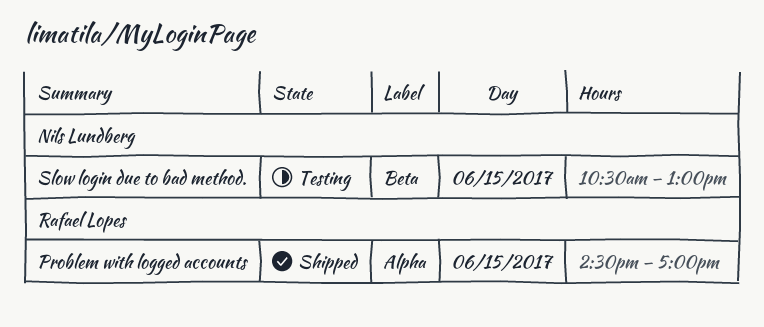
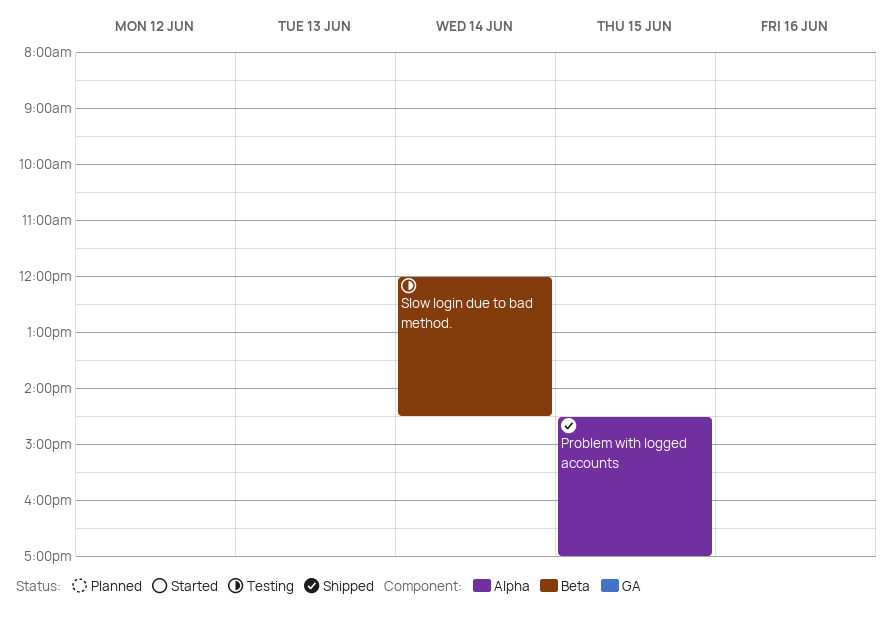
Slow login due to bad method., day: Jun 15 -> Jun 14
Slow login due to bad method., begins: 10:30 -> 12:00
Slow login due to bad method., ends: 13:00 -> 14:30

